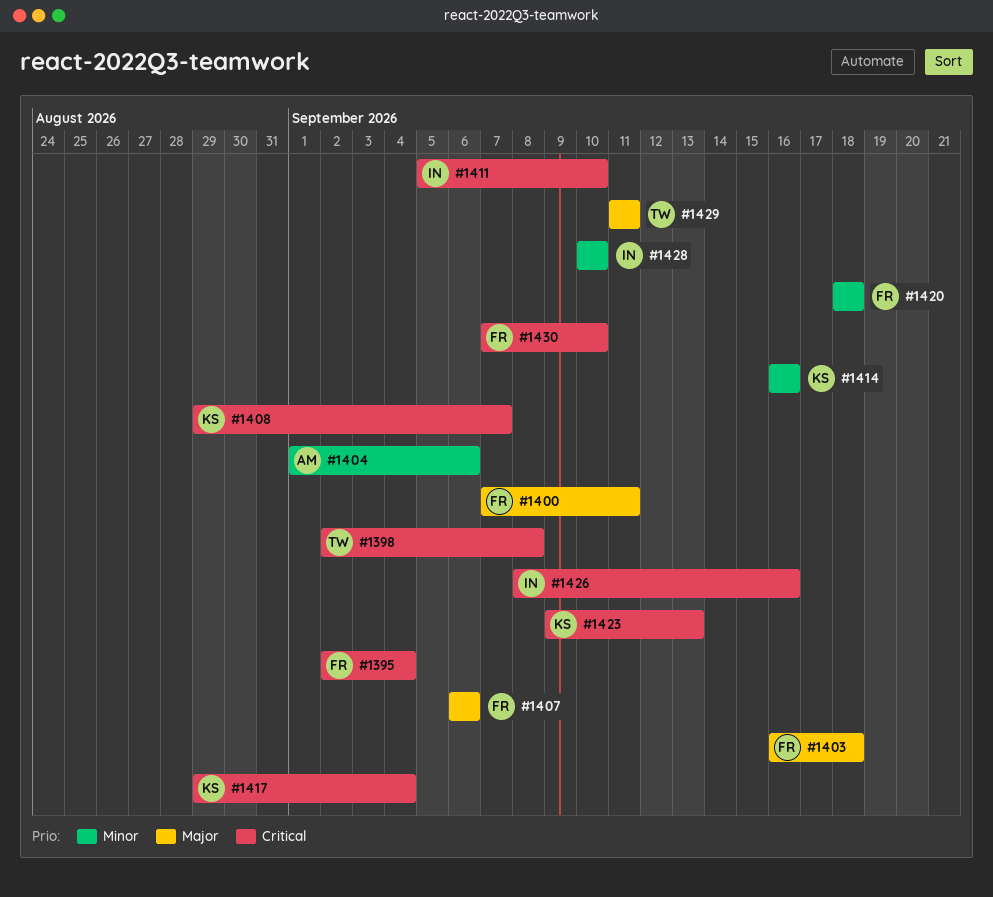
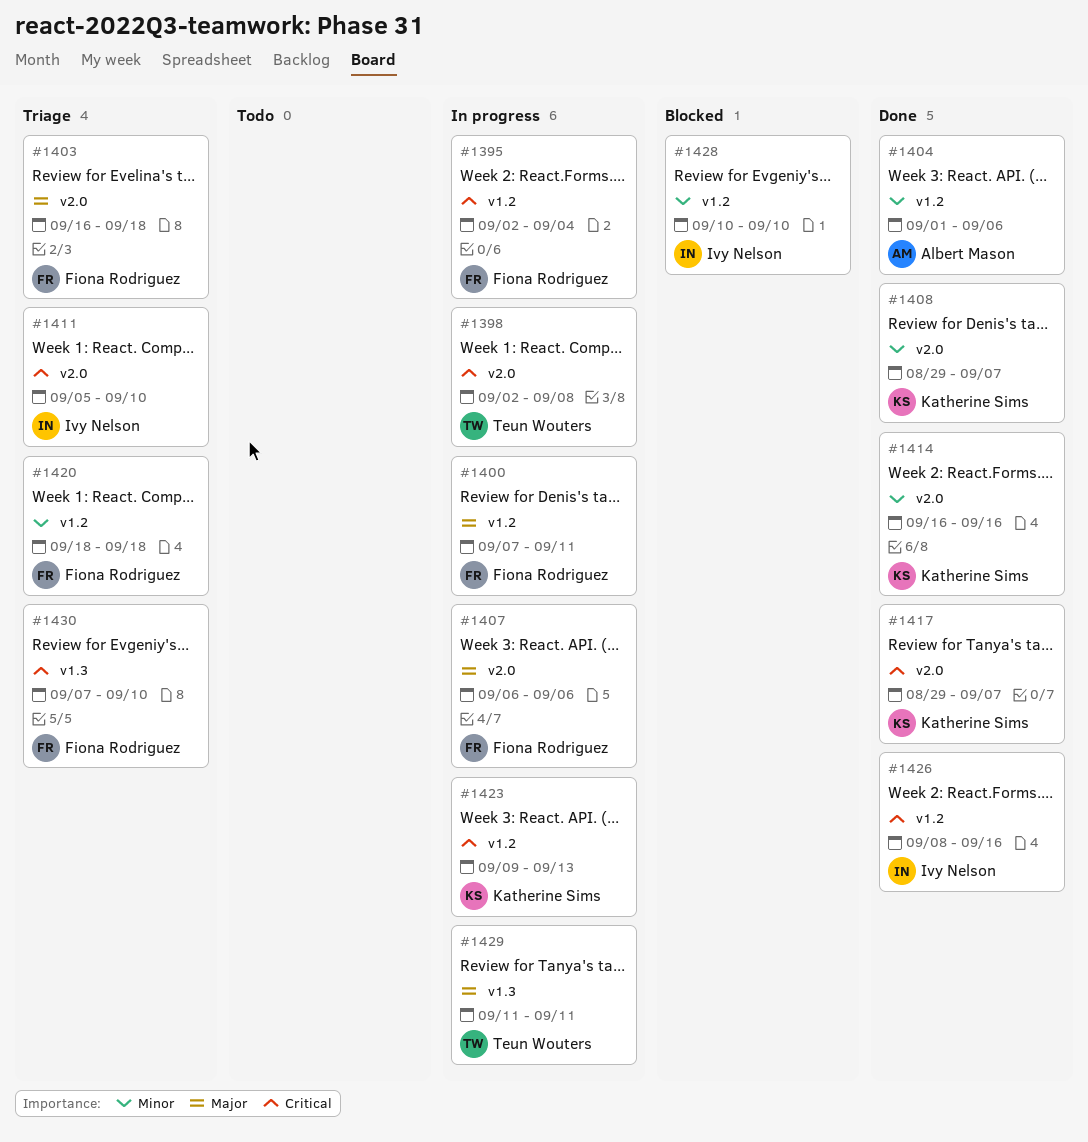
#1408, priority: Critical -> Minor
#1417, due: Sep 4 -> Sep 7

